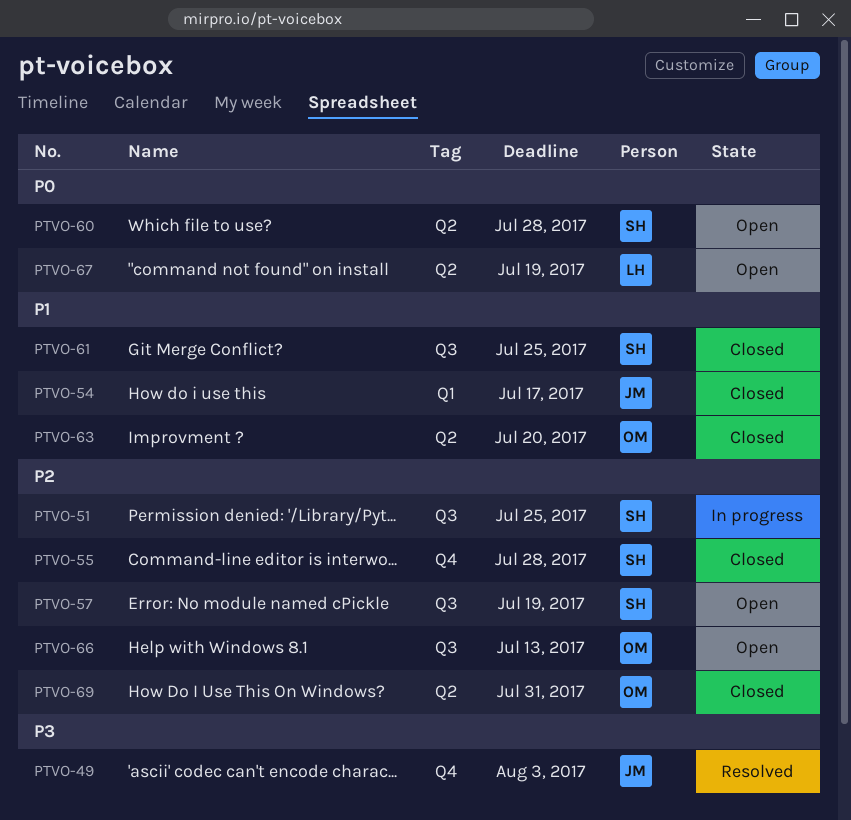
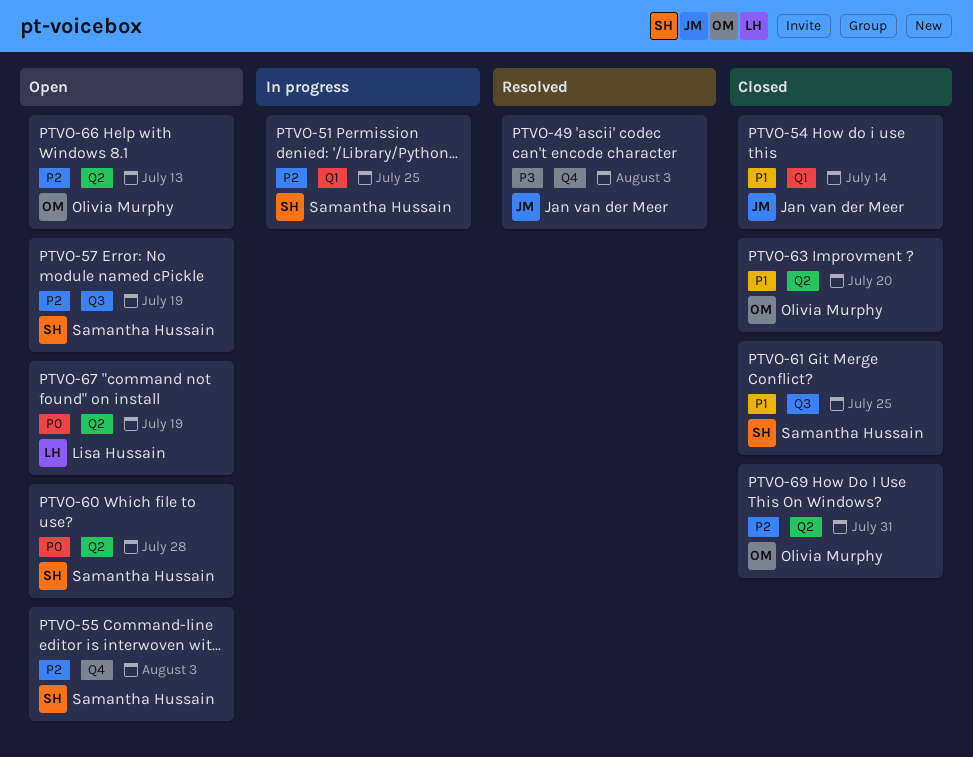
PTVO-51, label: Q3 -> Q1
PTVO-54, due: Jul 17 -> Jul 14
PTVO-55, status: Closed -> Open
PTVO-55, due: Jul 28 -> Aug 3
PTVO-66, label: Q3 -> Q2

